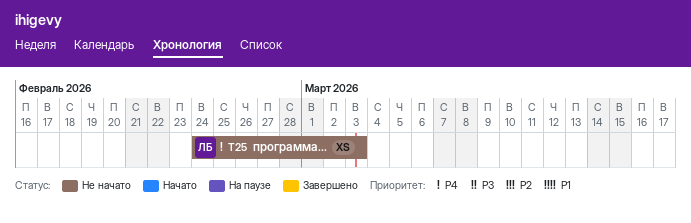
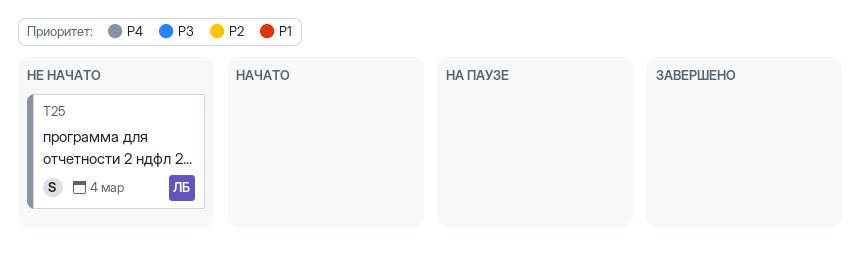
T25, estimate: XS -> S
T25, due: Mar 3 -> Mar 4

